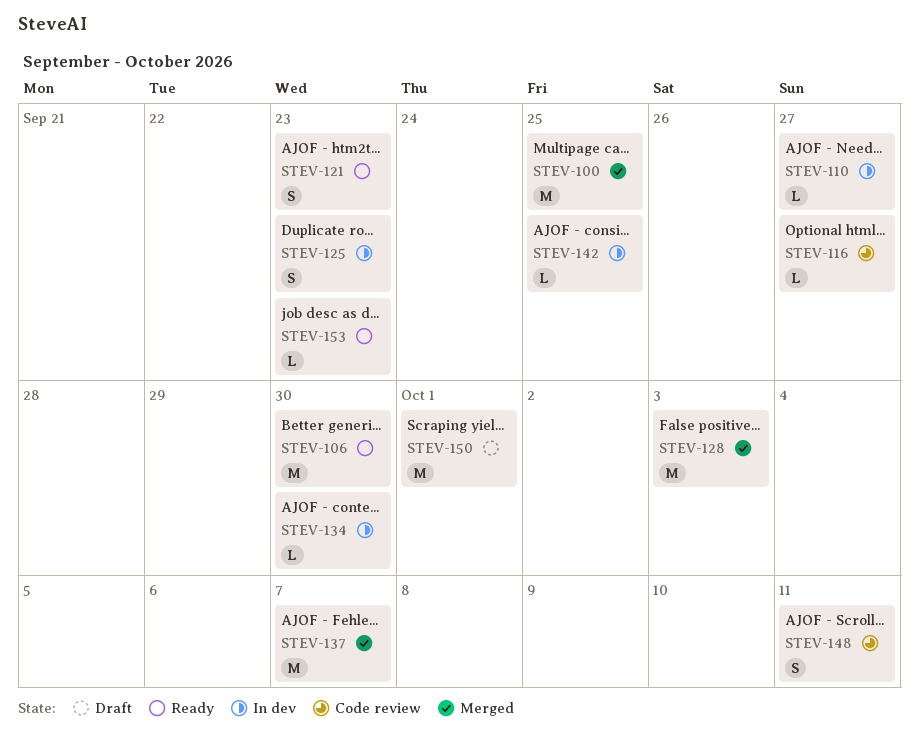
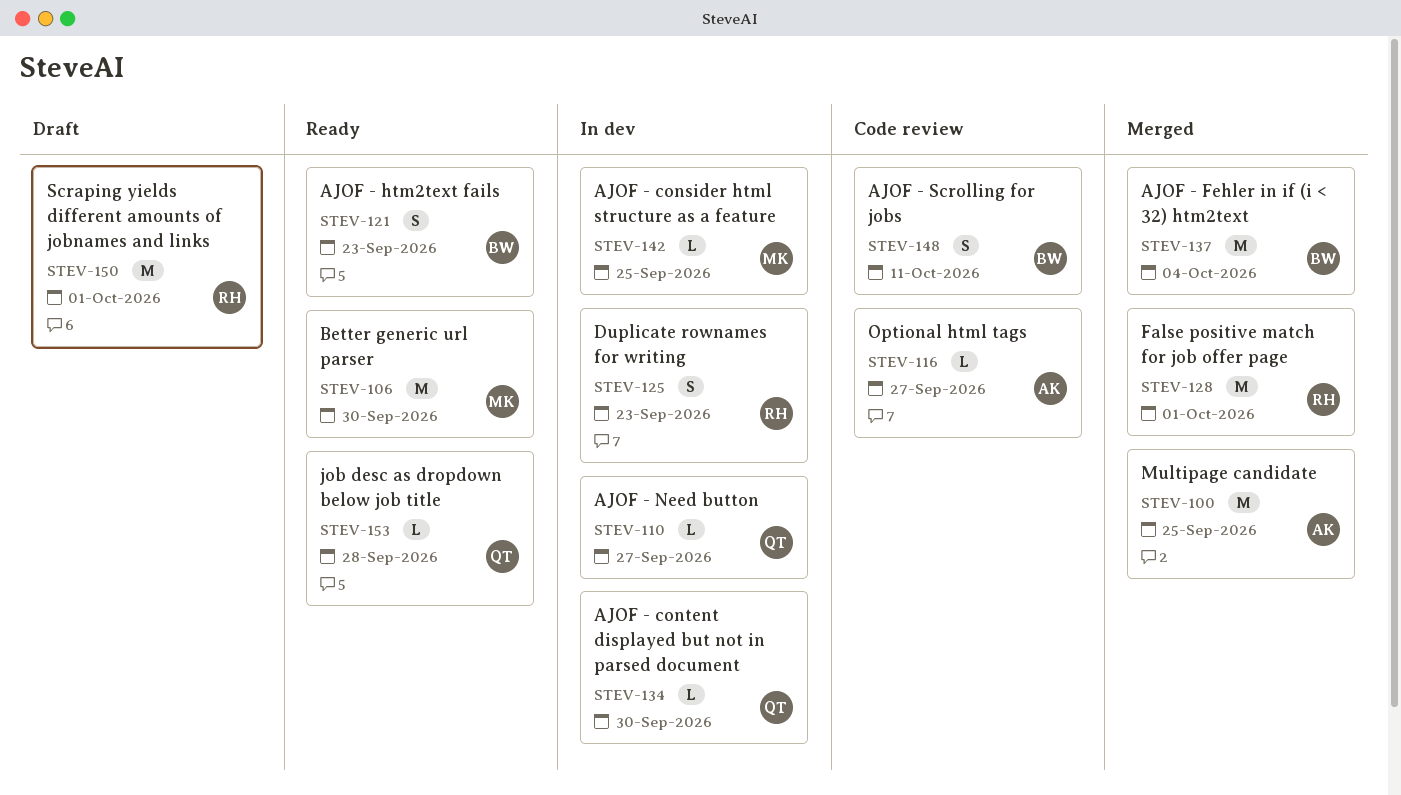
STEV-128, due: Oct 3 -> Oct 1
STEV-137, due: Oct 7 -> Oct 4
STEV-153, due: Sep 23 -> Sep 28

